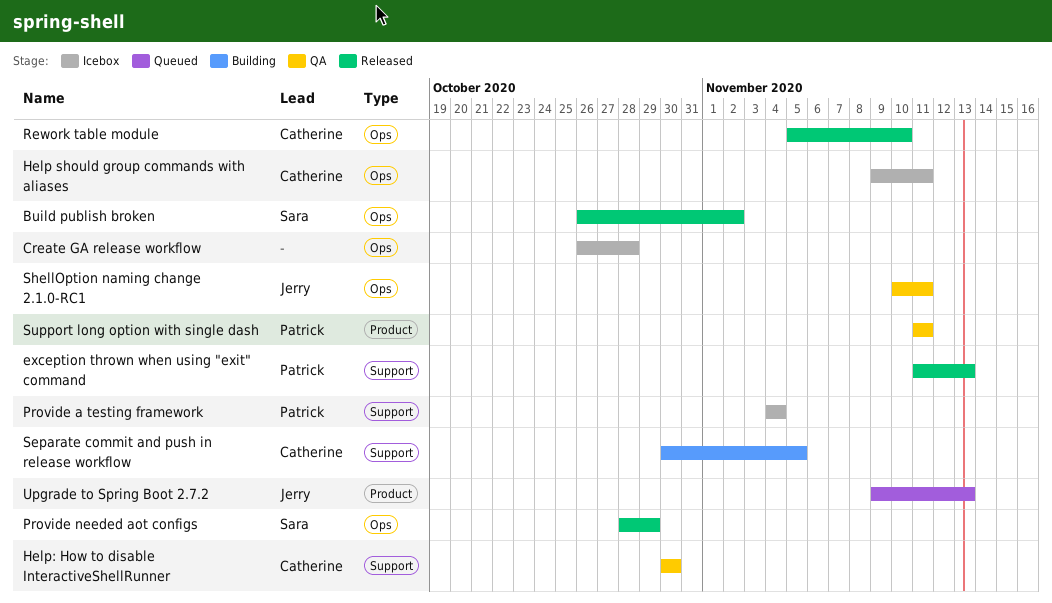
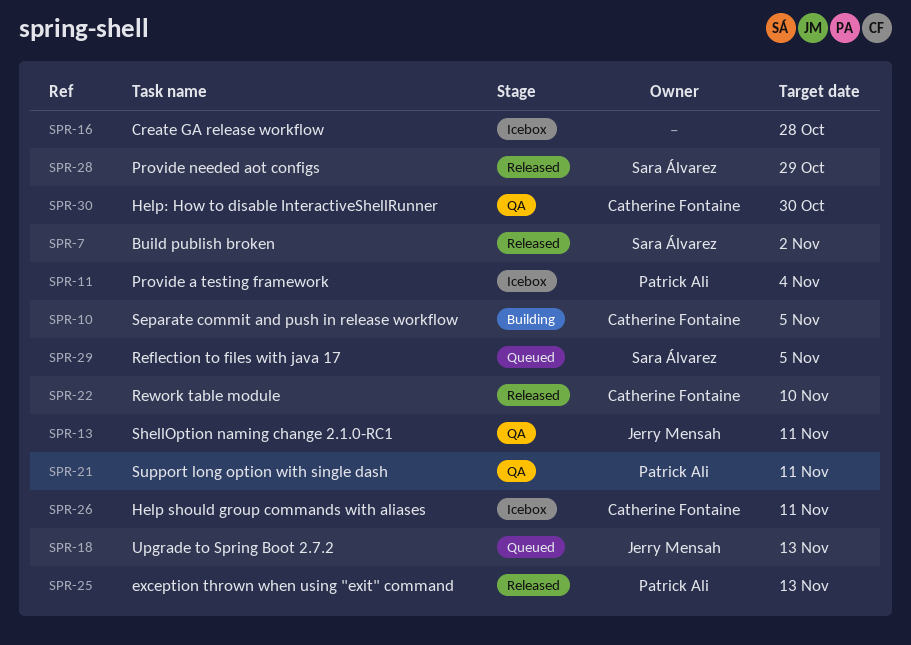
Reflection to files with java 17: none -> present

